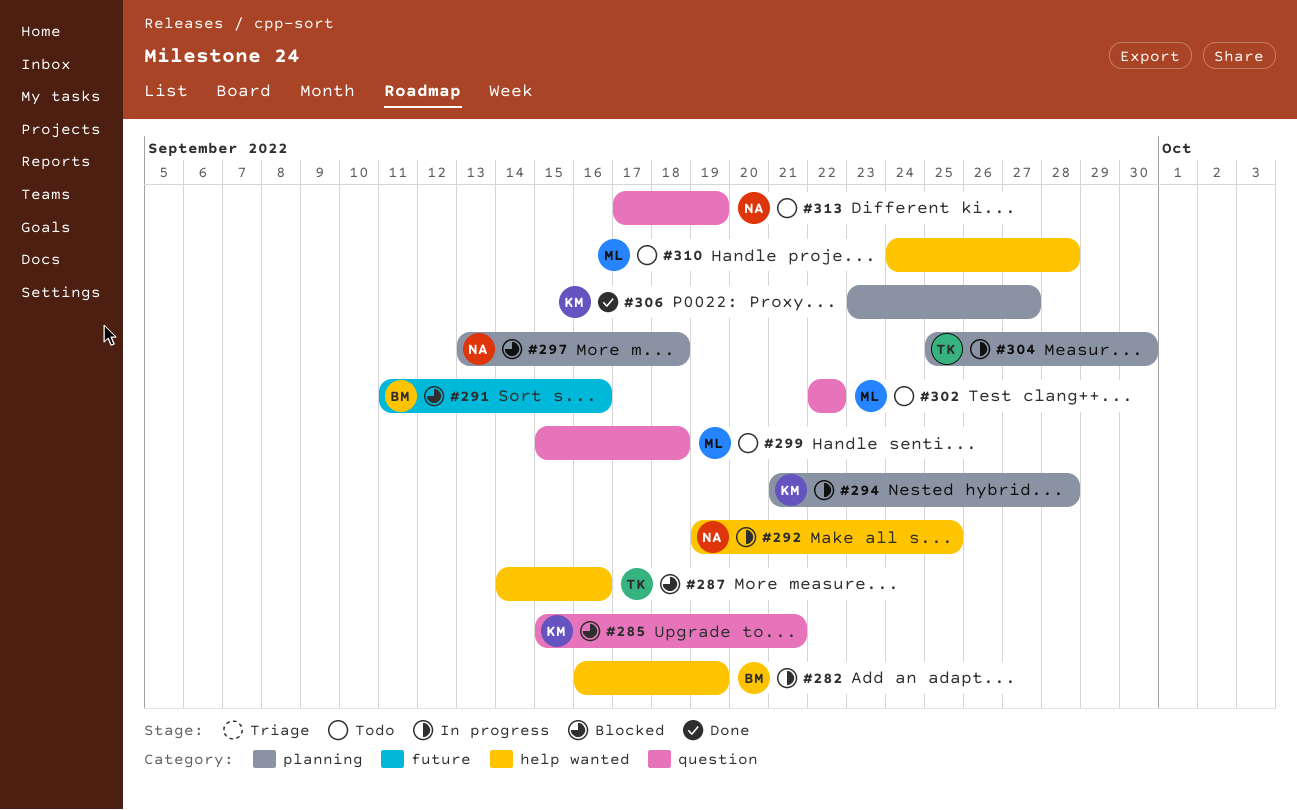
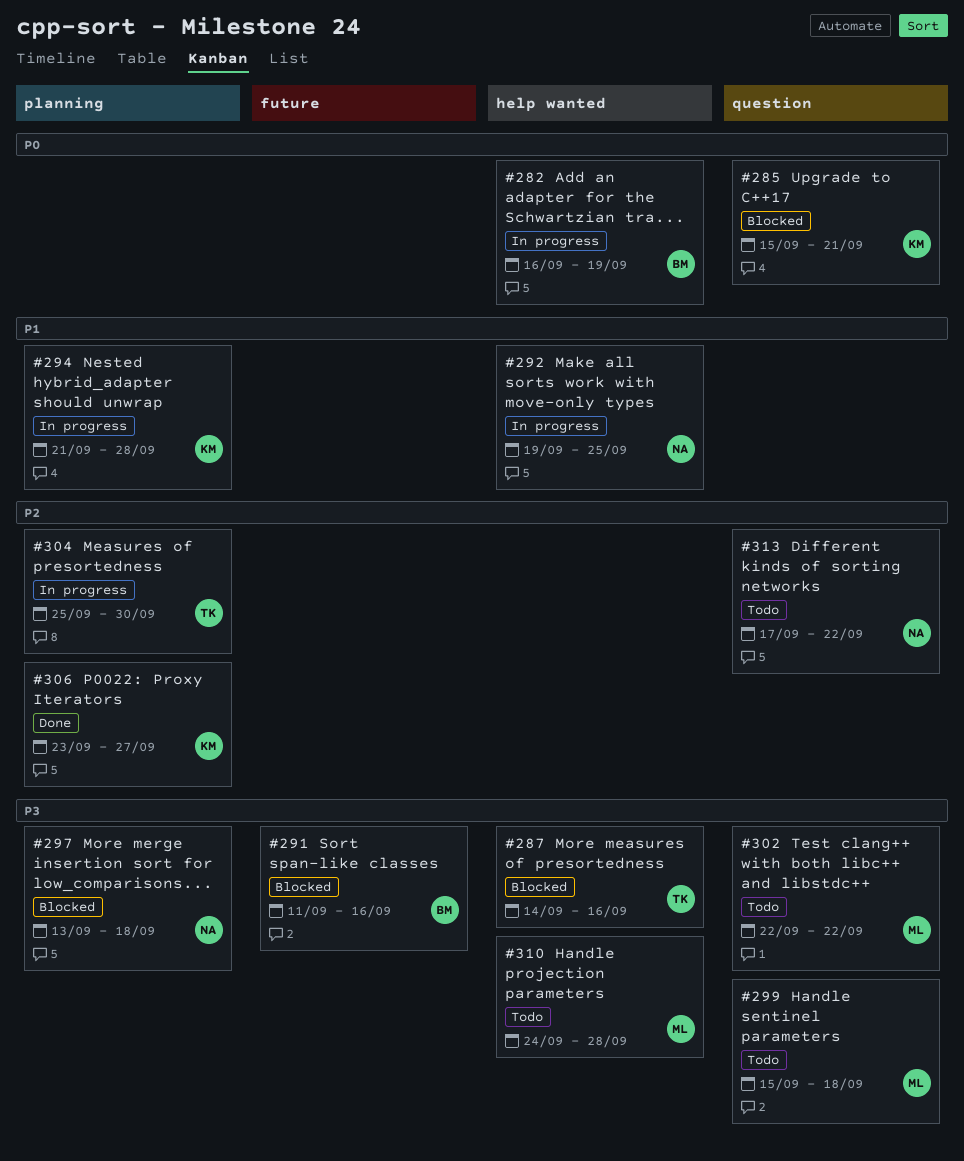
#313, due: Sep 19 -> Sep 22

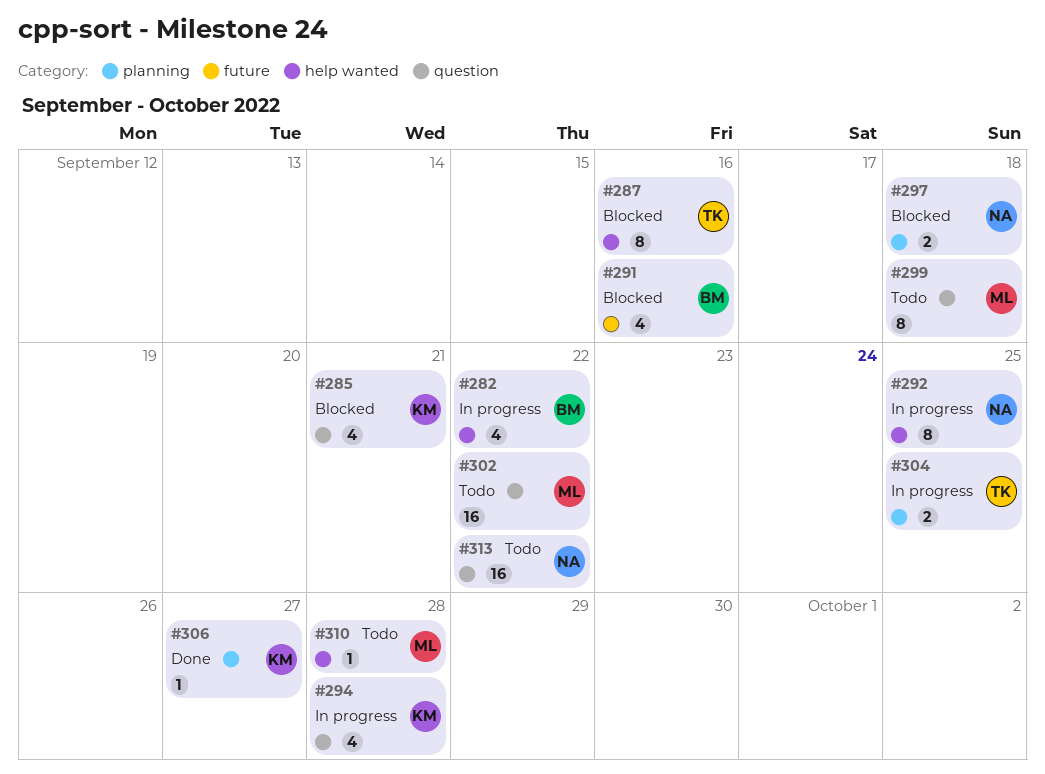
#282, due: Sep 19 -> Sep 22
#294, label: planning -> question
#304, due: Sep 30 -> Sep 25

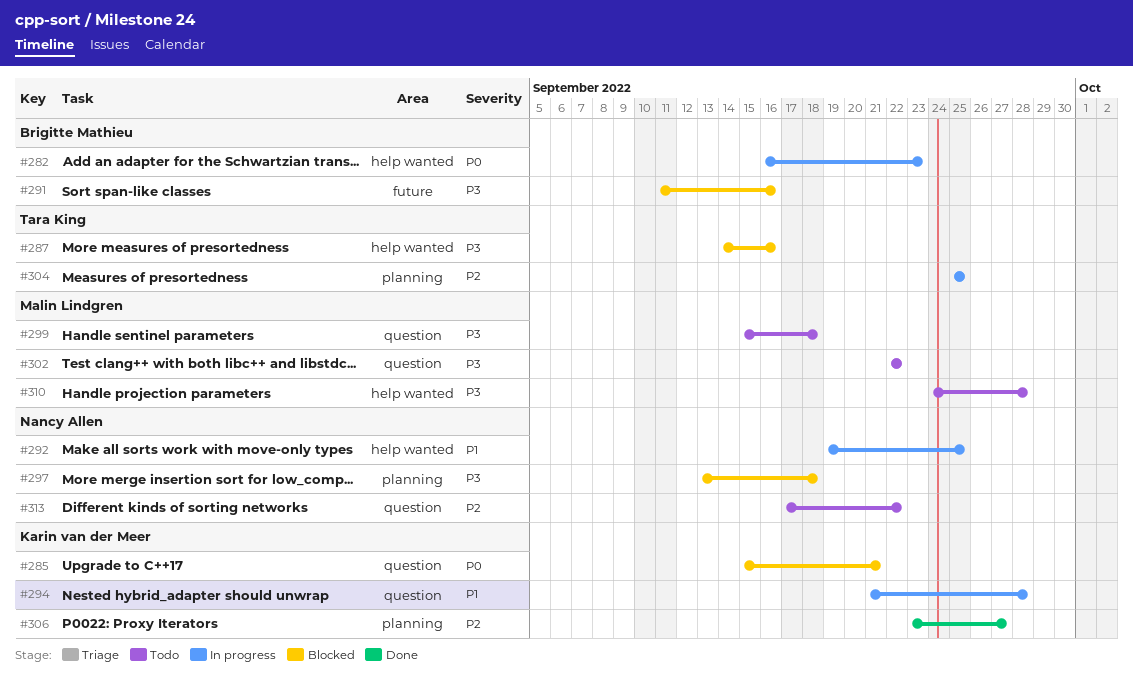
#282, due: Sep 22 -> Sep 23

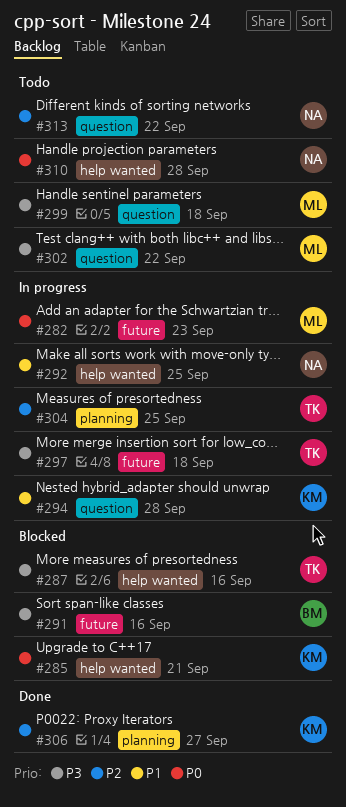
#282, owner: Brigitte Mathieu -> Malin Lindgren
#282, label: help wanted -> future
#285, label: question -> help wanted
#297, status: Blocked -> In progress
#297, owner: Nancy Allen -> Tara King
#297, label: planning -> future
#310, owner: Malin Lindgren -> Nancy Allen
#310, priority: P3 -> P0

